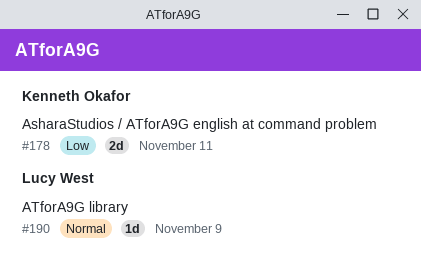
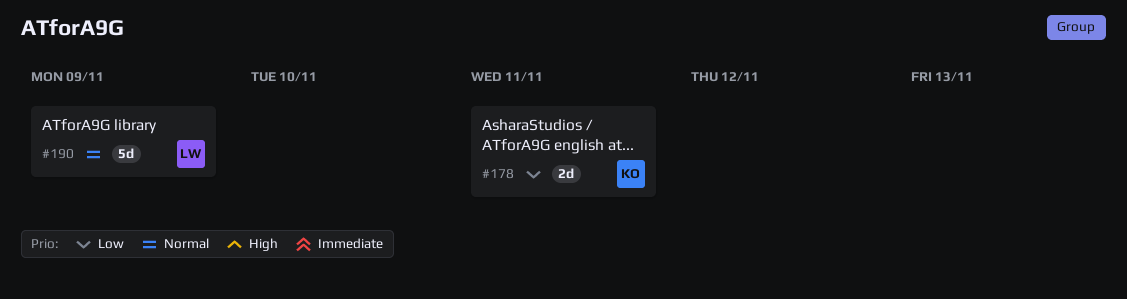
#190, estimate: 1d -> 5d

